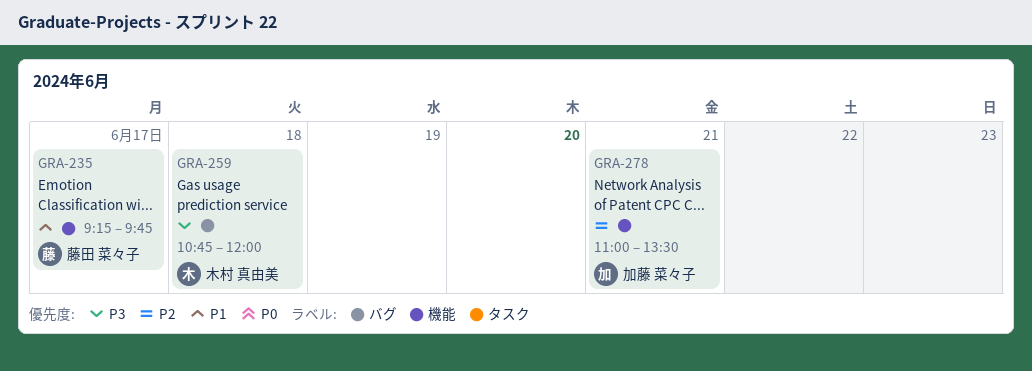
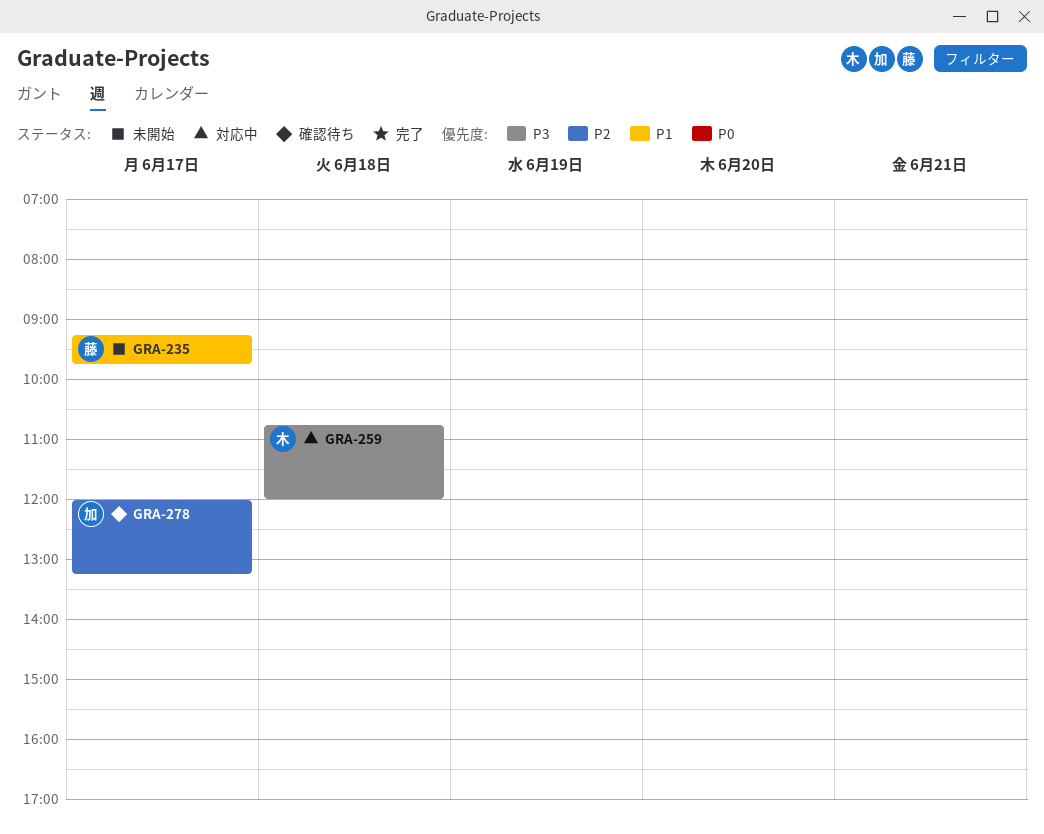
GRA-278, day: Jun 21 -> Jun 17
GRA-278, begins: 11:00 -> 12:00
GRA-278, ends: 13:30 -> 13:15

